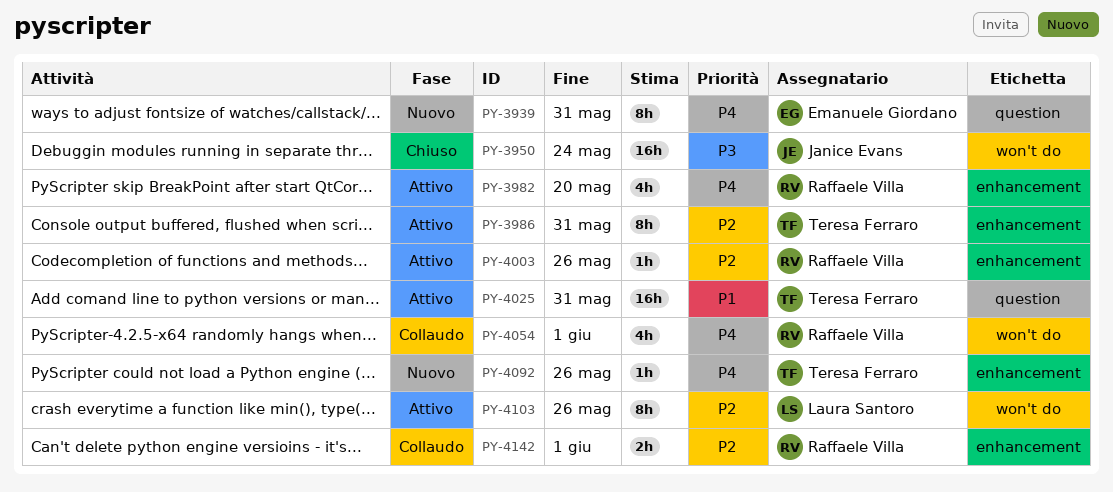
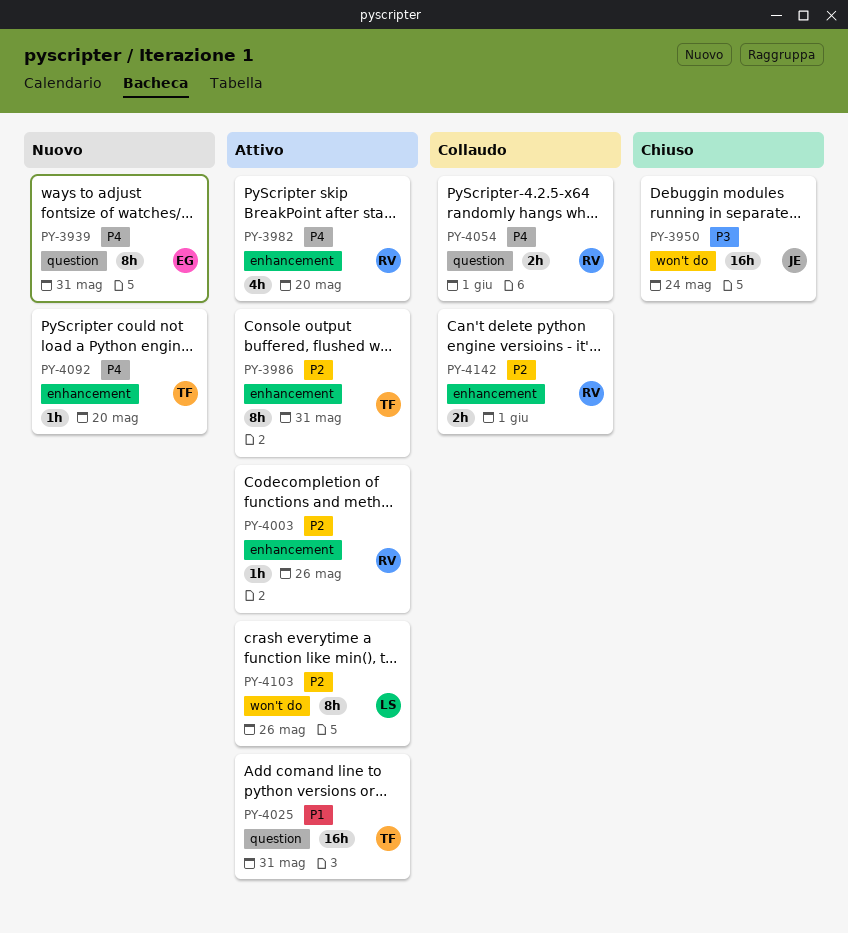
PY-4054, label: won't do -> question
PY-4054, estimate: 4h -> 2h
PY-4092, due: May 26 -> May 20

